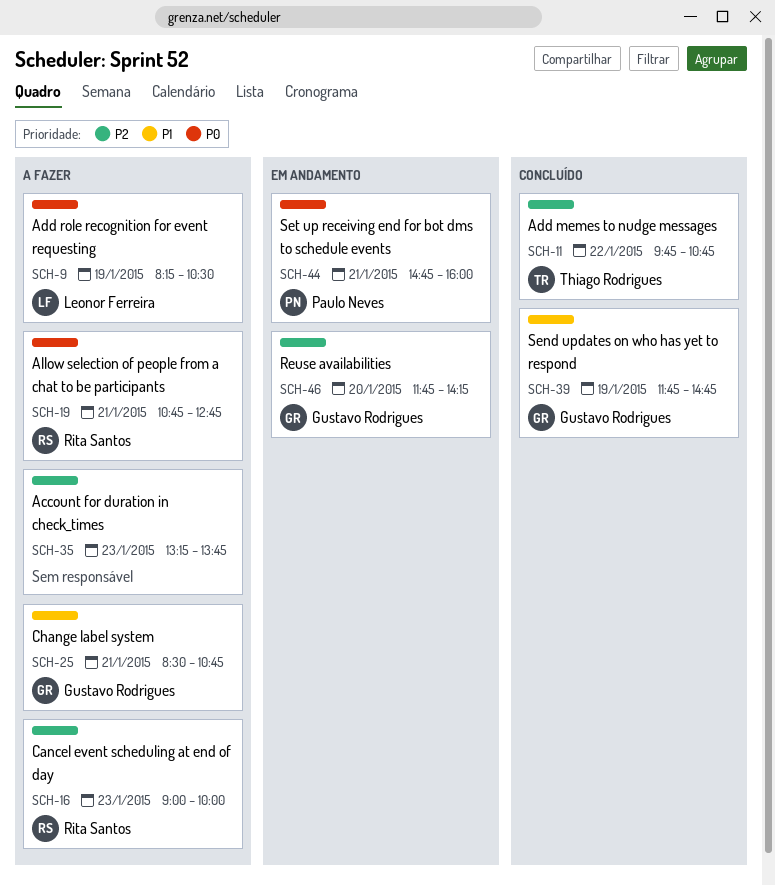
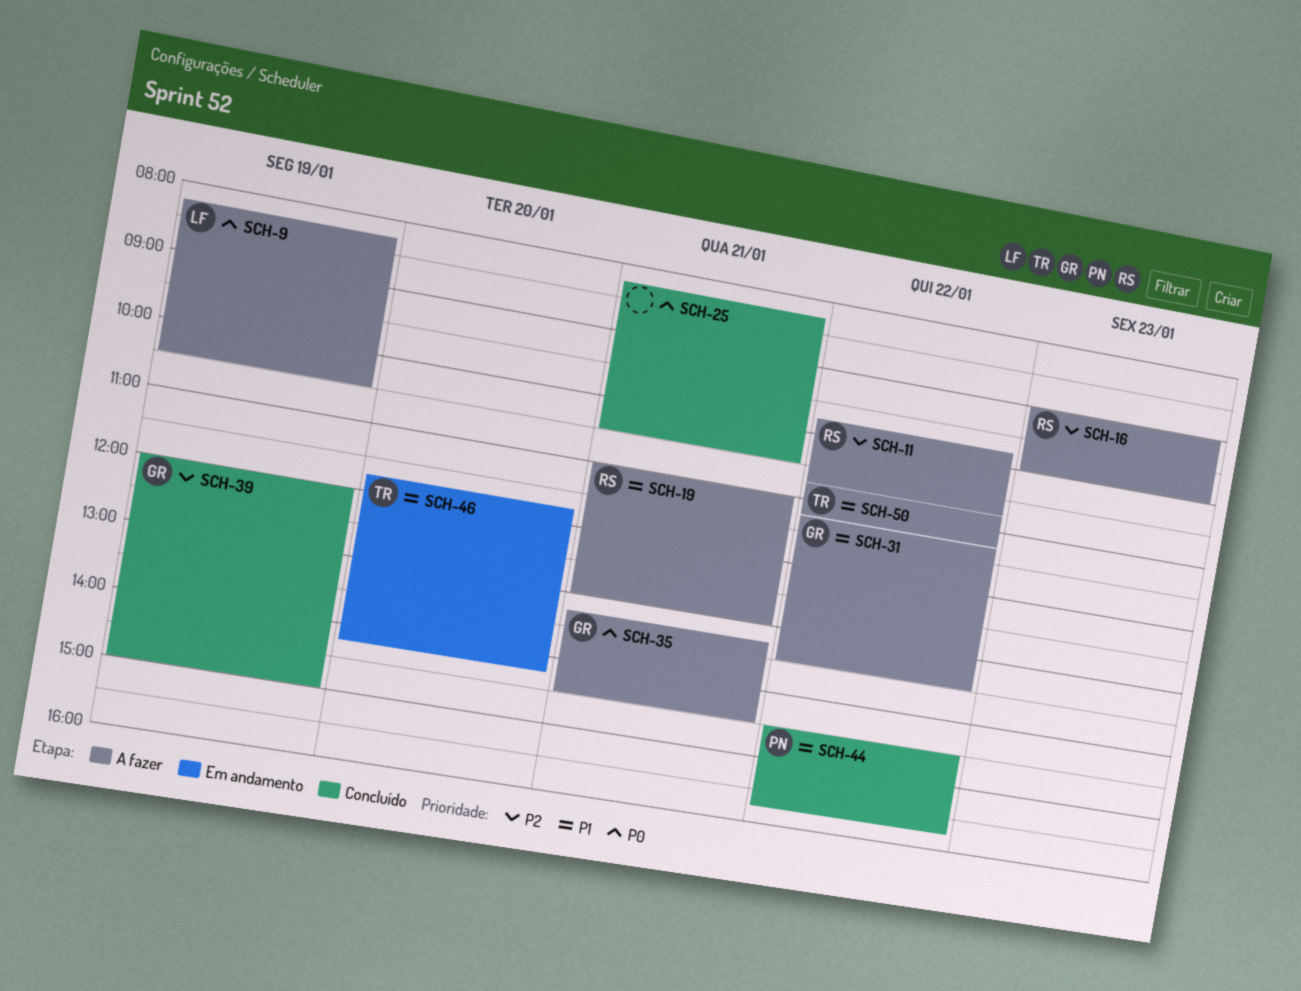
SCH-11, status: Concluído -> A fazer
SCH-11, owner: Thiago Rodrigues -> Rita Santos
SCH-19, priority: P0 -> P1
SCH-19, begins: 10:45 -> 11:00
SCH-19, ends: 12:45 -> 13:00
SCH-25, status: A fazer -> Concluído
SCH-25, owner: Gustavo Rodrigues -> none
SCH-25, priority: P1 -> P0
SCH-25, begins: 08:30 -> 08:15
SCH-25, ends: 10:45 -> 10:30
SCH-31: none -> present
SCH-35, owner: none -> Gustavo Rodrigues
SCH-35, priority: P2 -> P0
SCH-35, day: Jan 23 -> Jan 21
SCH-35, ends: 13:45 -> 14:30
SCH-39, priority: P1 -> P2
SCH-39, begins: 11:45 -> 12:00
SCH-39, ends: 14:45 -> 15:00
SCH-44, status: Em andamento -> Concluído
SCH-44, priority: P0 -> P1
SCH-44, day: Jan 21 -> Jan 22
SCH-44, begins: 14:45 -> 14:30
SCH-44, ends: 16:00 -> 15:45
SCH-46, owner: Gustavo Rodrigues -> Thiago Rodrigues
SCH-46, priority: P2 -> P1
SCH-50: none -> present

